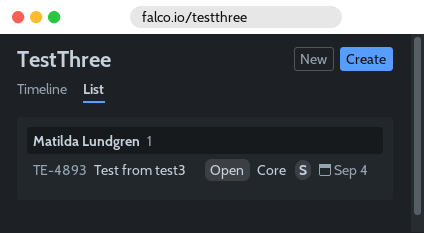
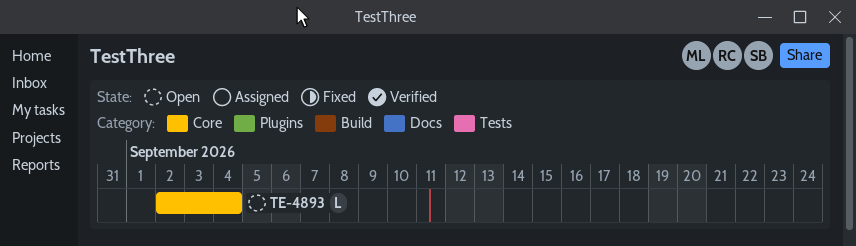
TE-4893, estimate: S -> L

